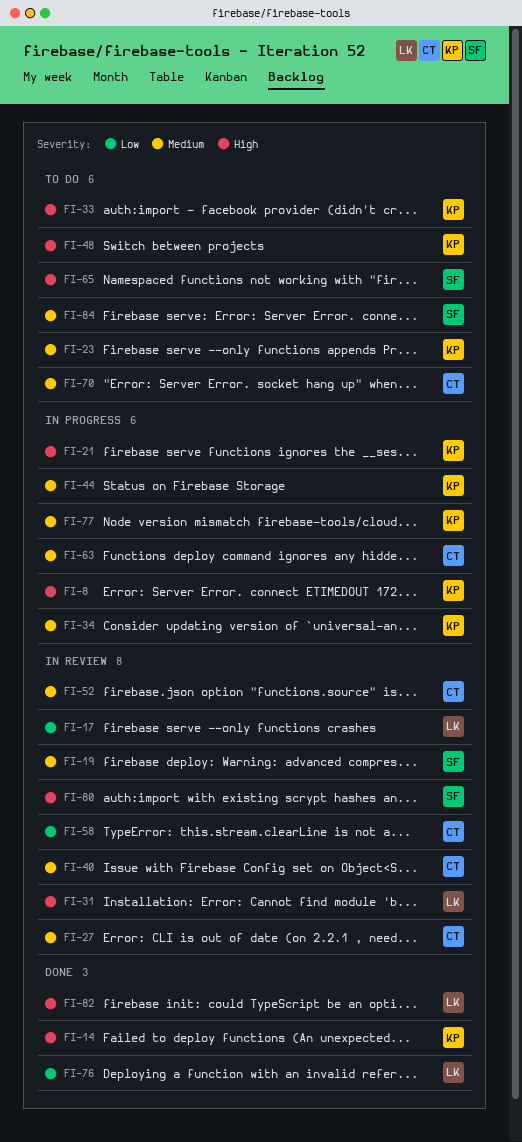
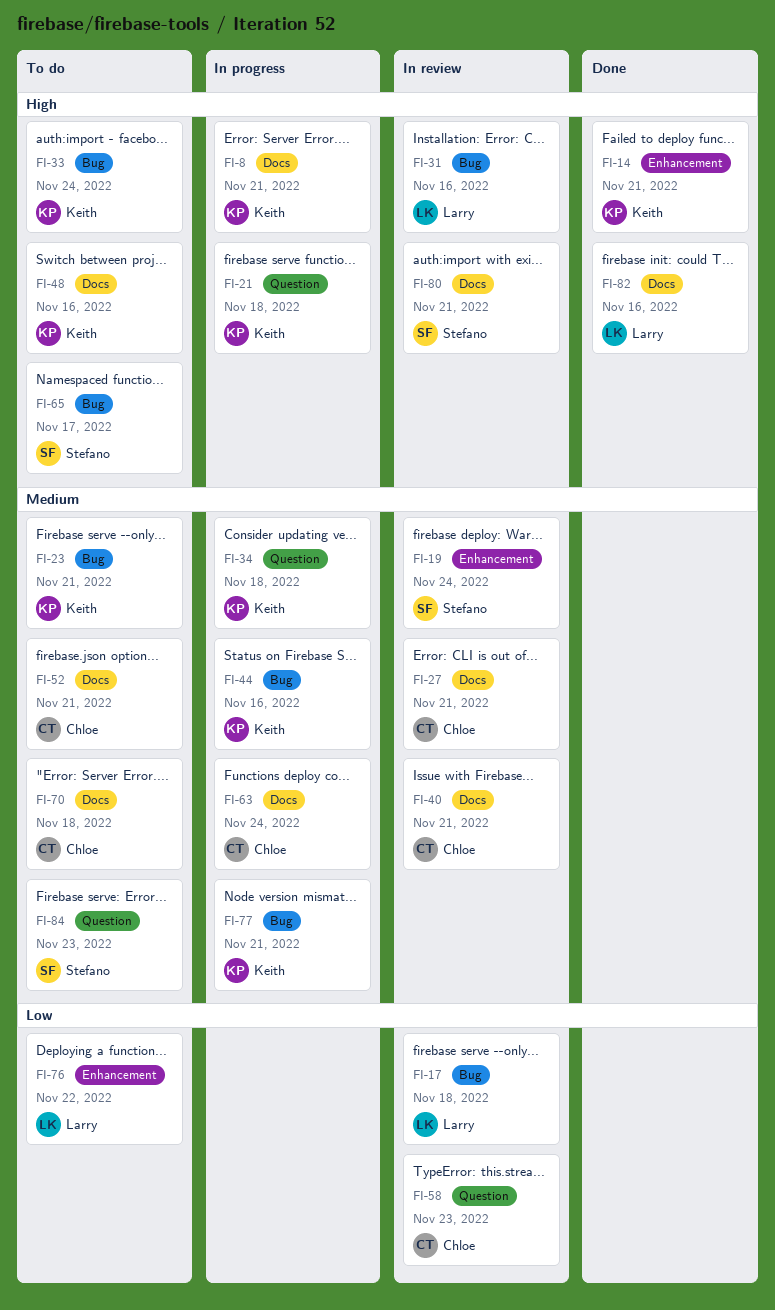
FI-52, status: In review -> To do
FI-76, status: Done -> To do

